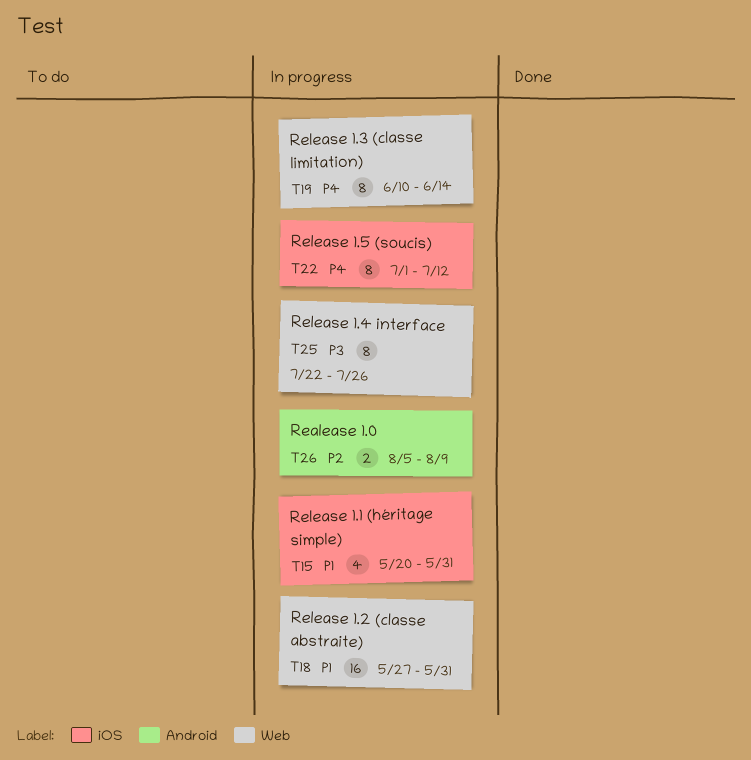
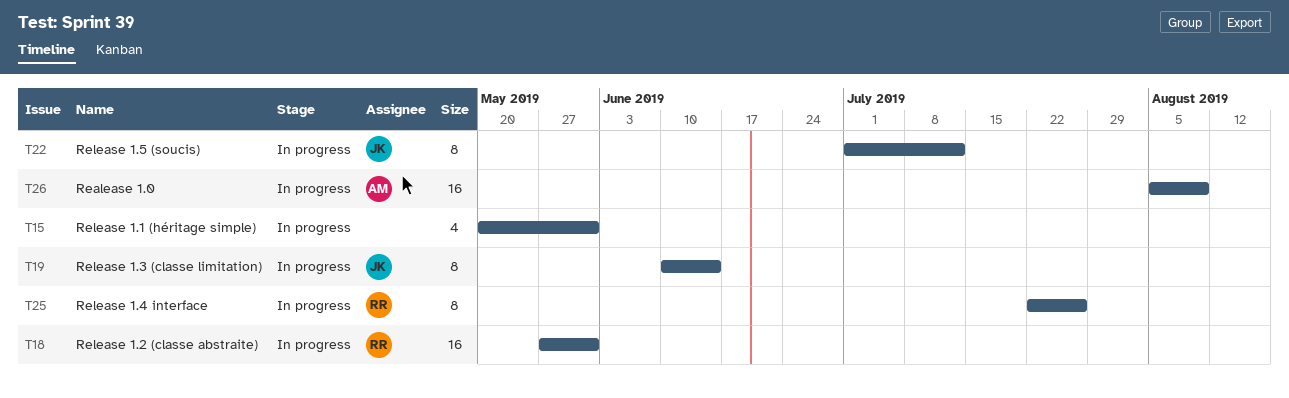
T26, estimate: 2 -> 16

